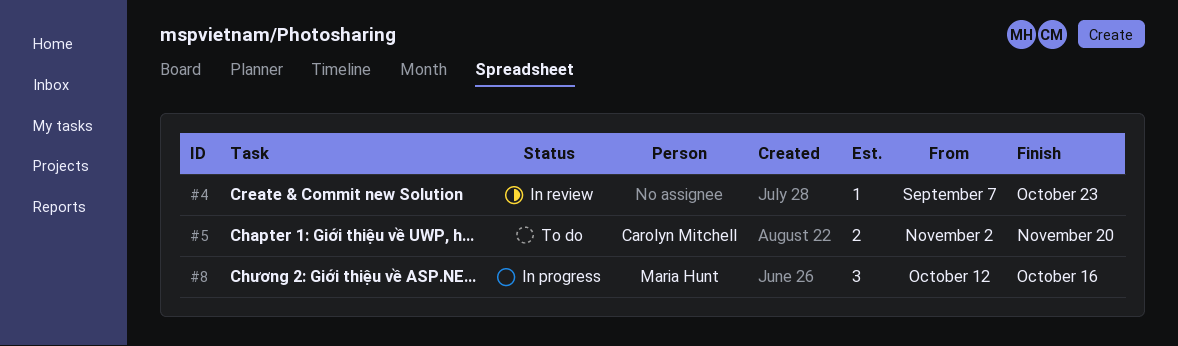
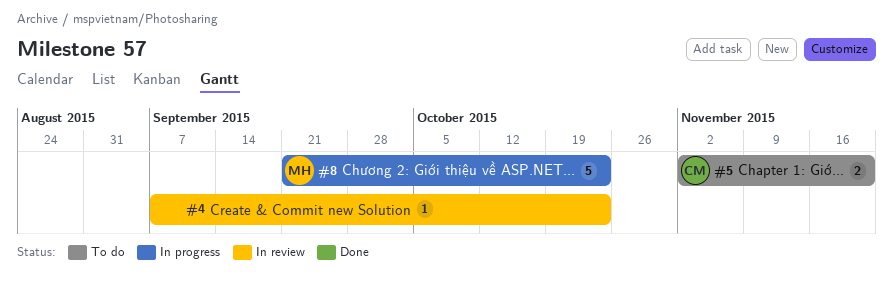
#8, estimate: 3 -> 5
#8, start: Oct 12 -> Sep 21
#8, due: Oct 16 -> Oct 23

